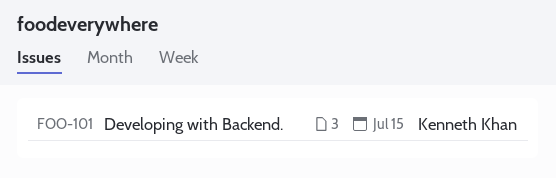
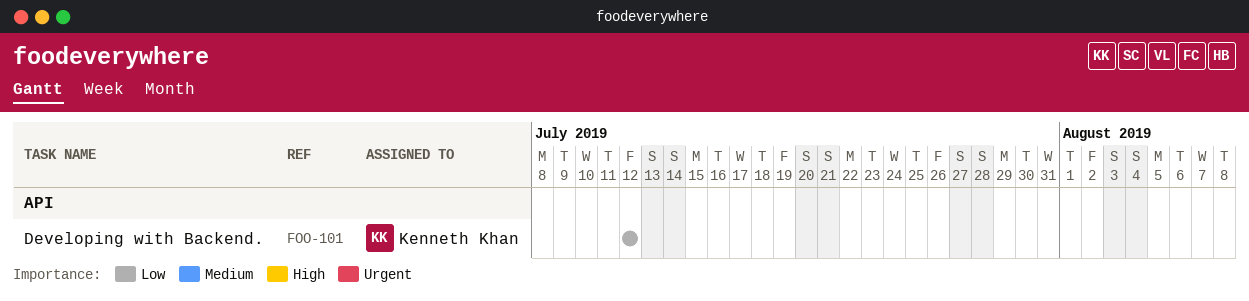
FOO-101, due: Jul 15 -> Jul 12

